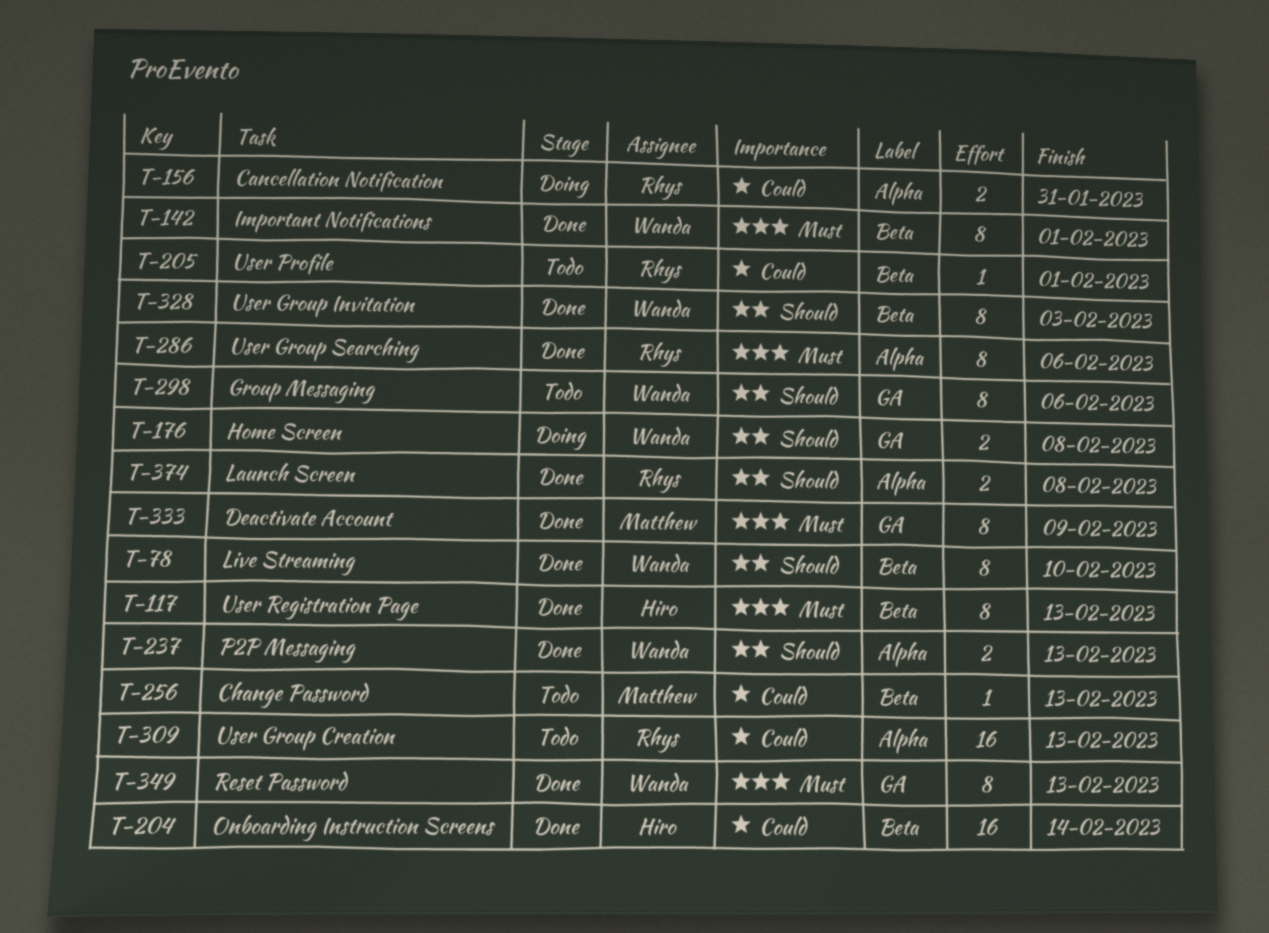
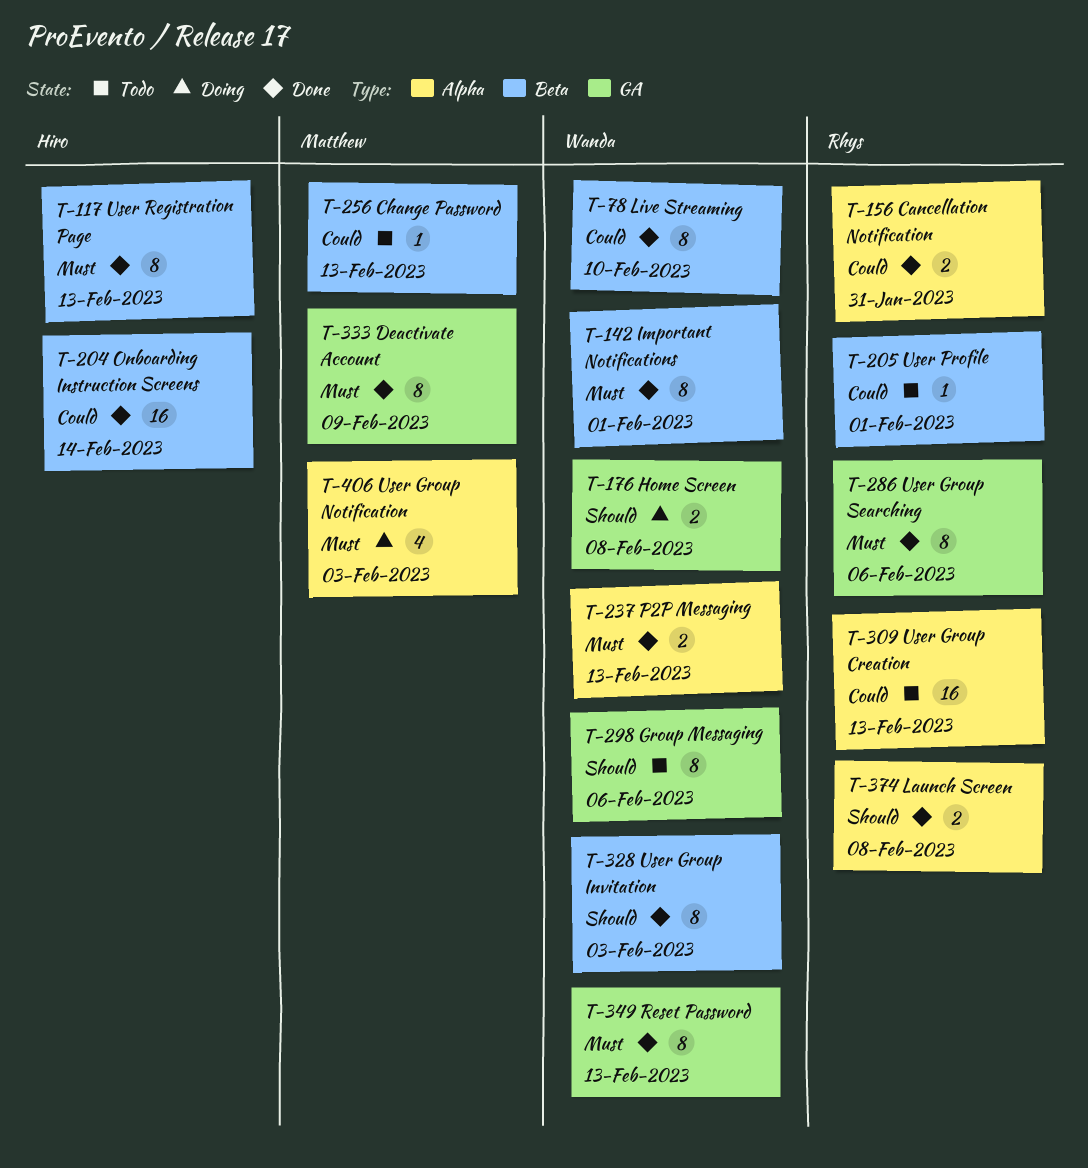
T-78, priority: Should -> Could
T-156, status: Doing -> Done
T-237, priority: Should -> Must
T-286, label: Alpha -> GA
T-406: none -> present

